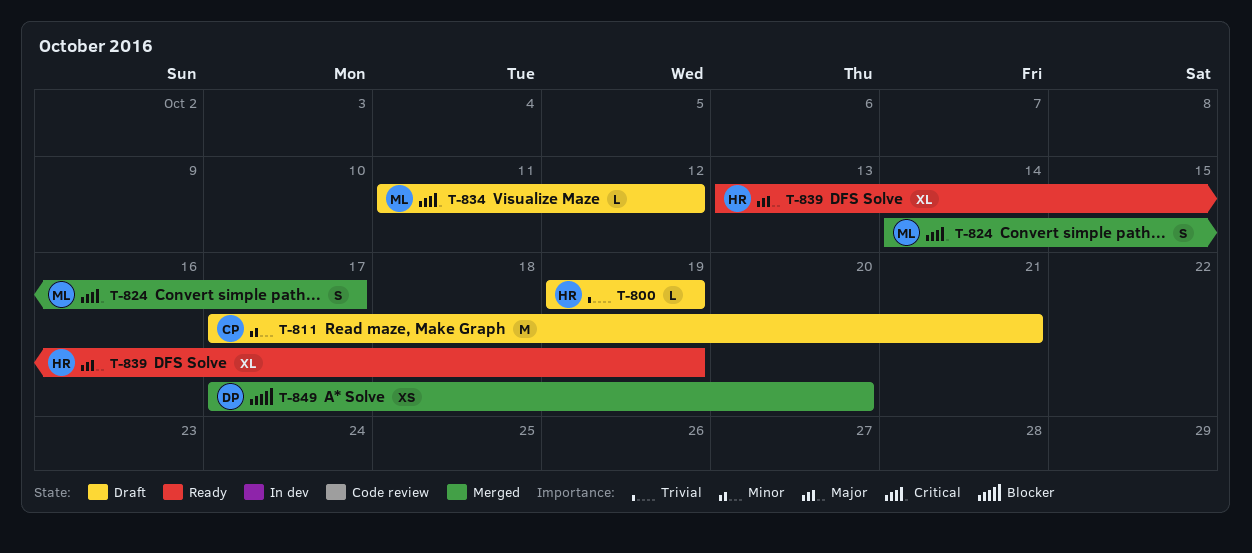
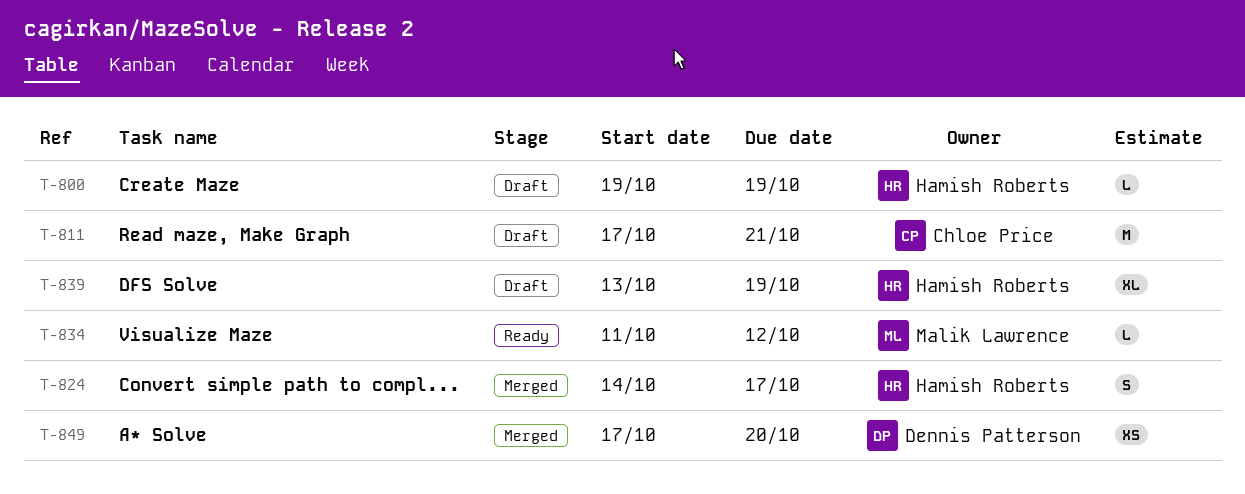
T-824, owner: Malik Lawrence -> Hamish Roberts
T-834, status: Draft -> Ready
T-839, status: Ready -> Draft

